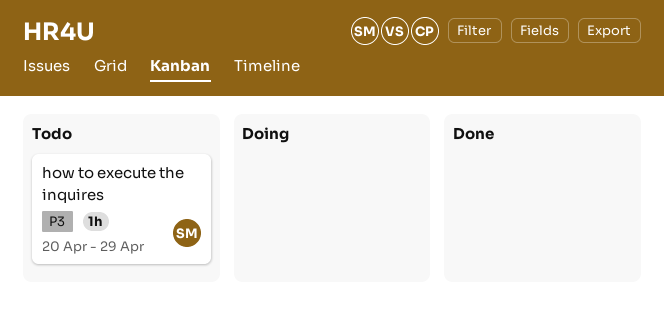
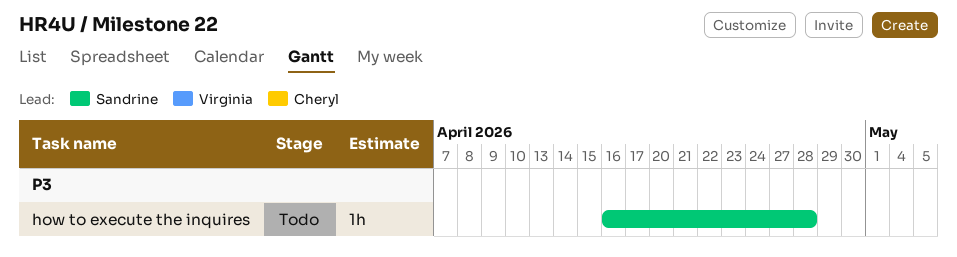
how to execute the inquires, start: Apr 20 -> Apr 16
how to execute the inquires, due: Apr 29 -> Apr 28

